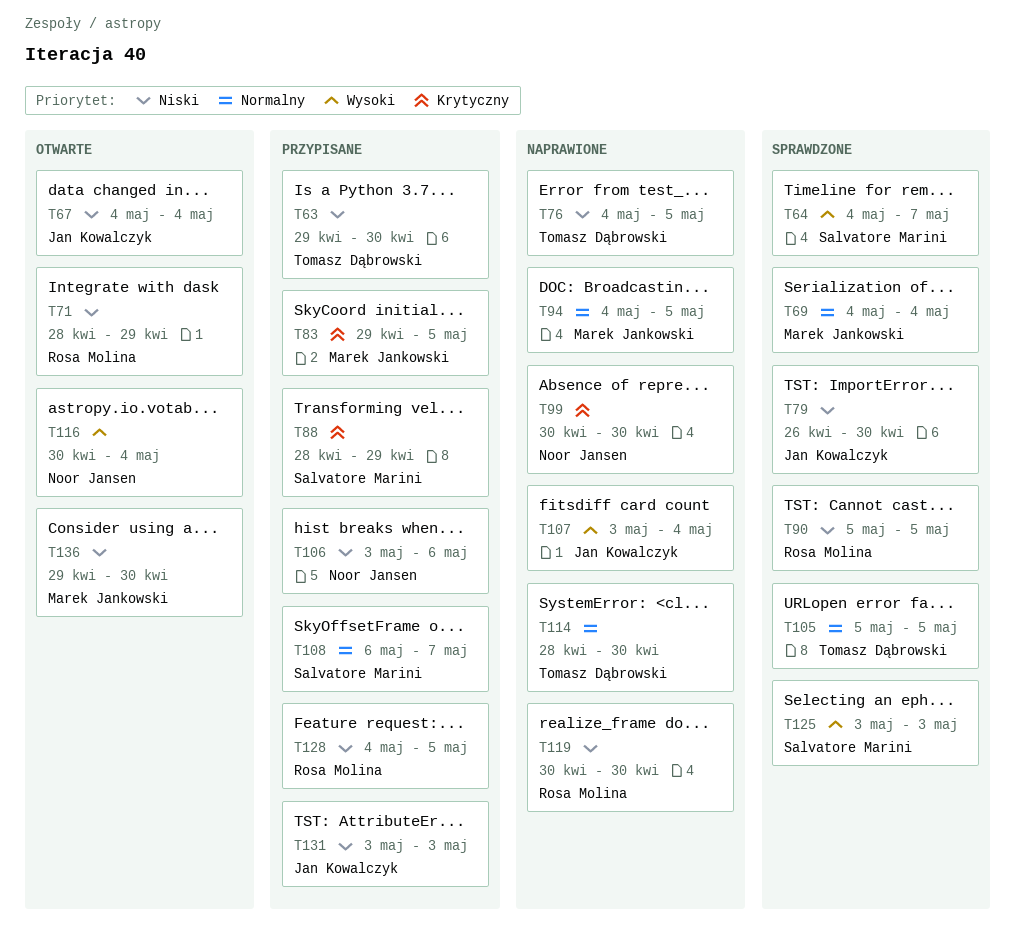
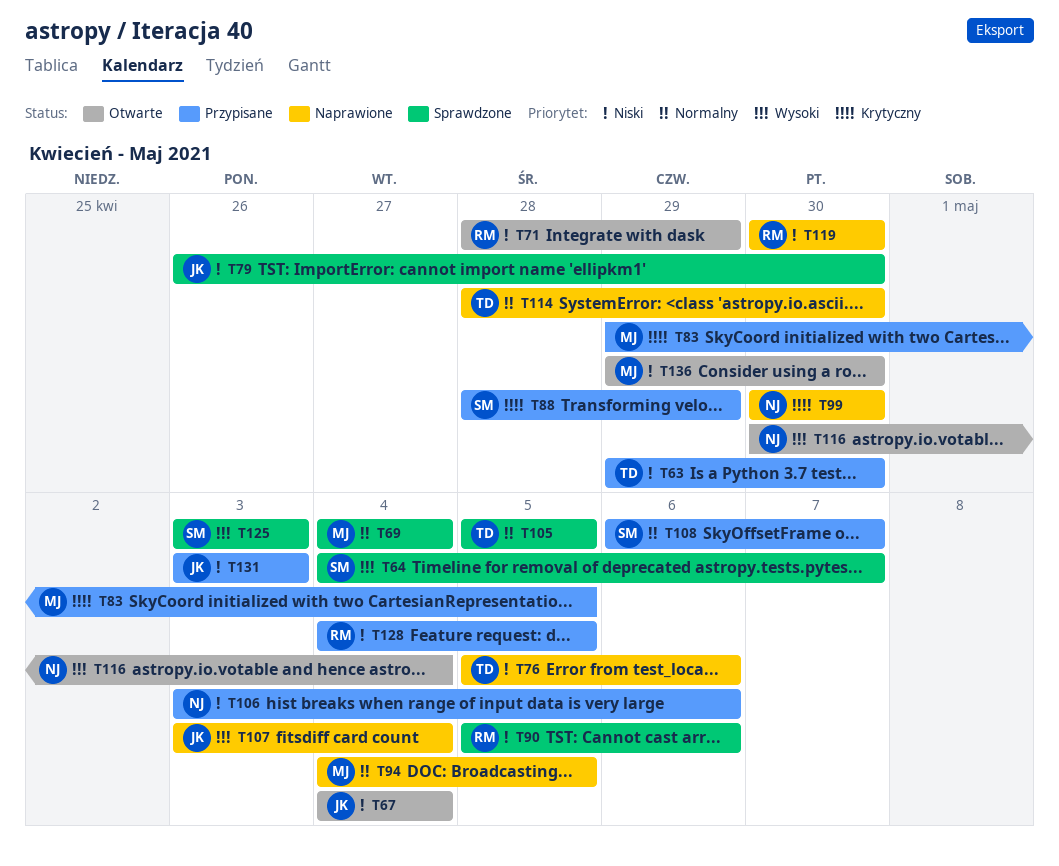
T76, start: May 4 -> May 5
T76, due: May 5 -> May 6
T90, due: May 5 -> May 6

